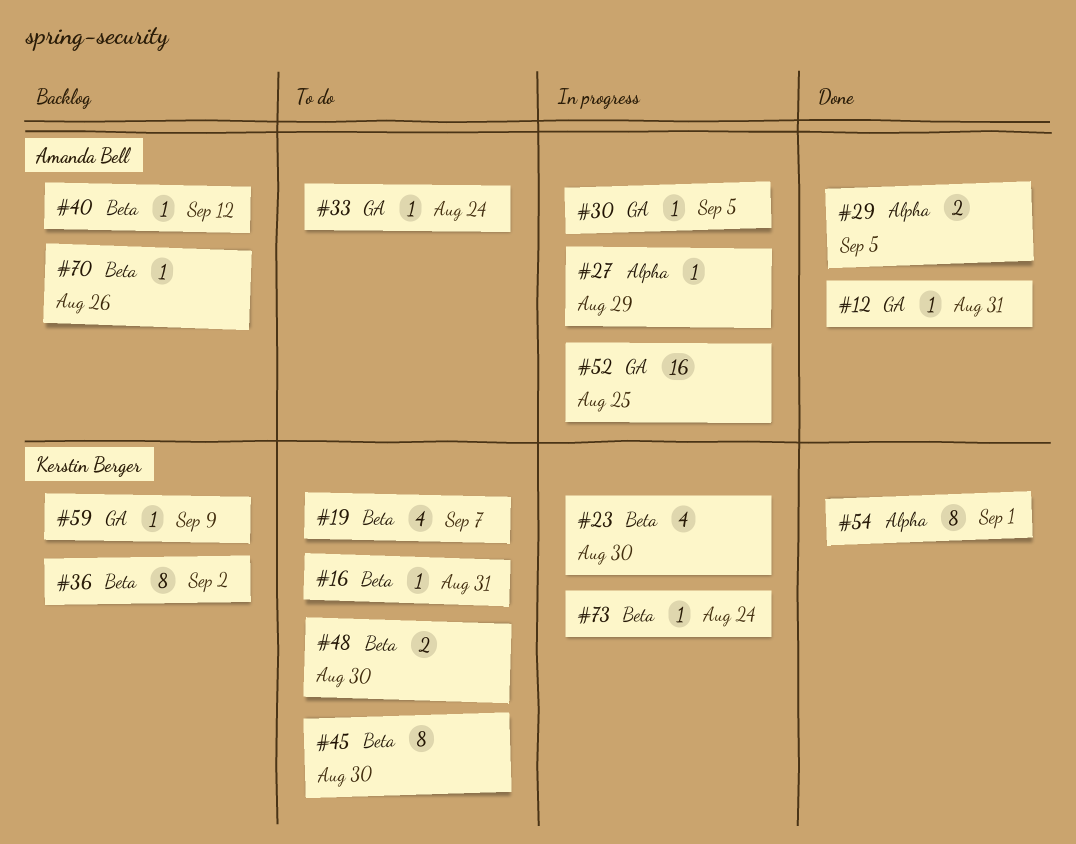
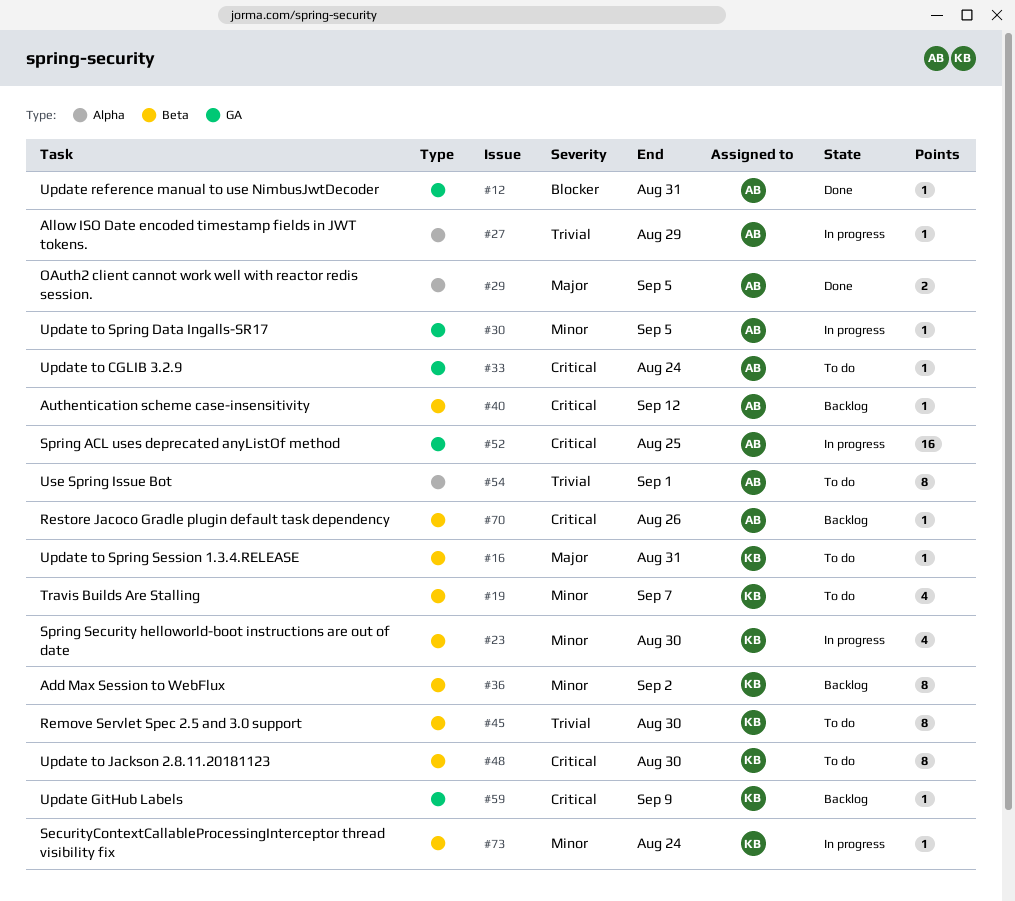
#48, estimate: 2 -> 8
#54, status: Done -> To do
#54, owner: Kerstin Berger -> Amanda Bell

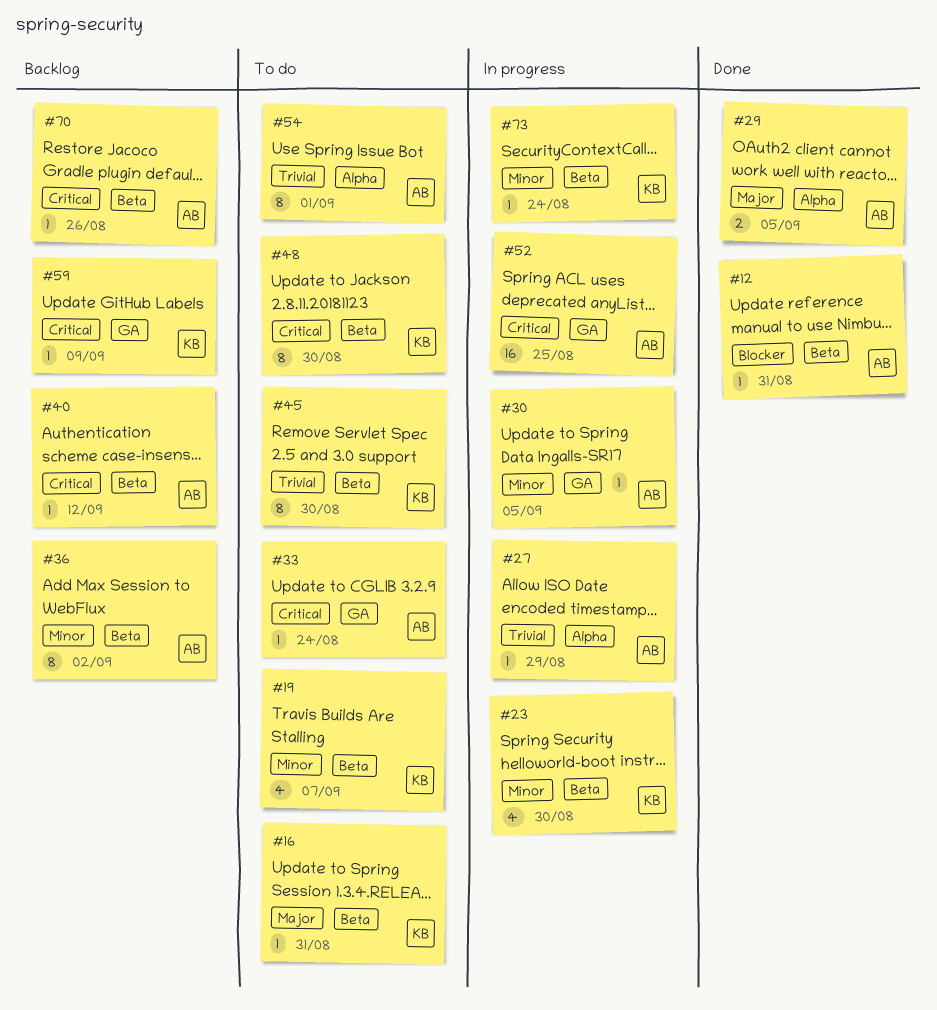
#12, label: GA -> Beta
#36, owner: KB -> AB

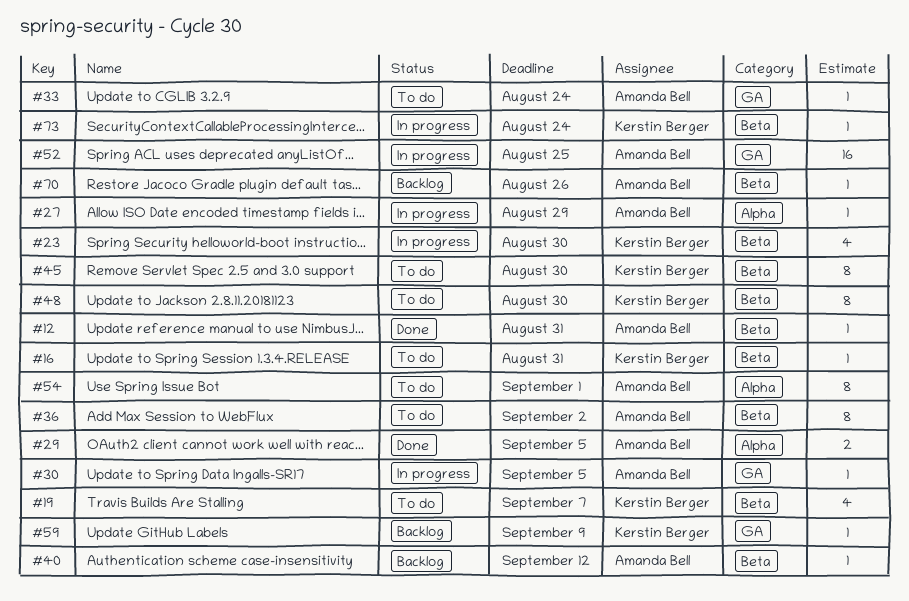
#36, status: Backlog -> To do

